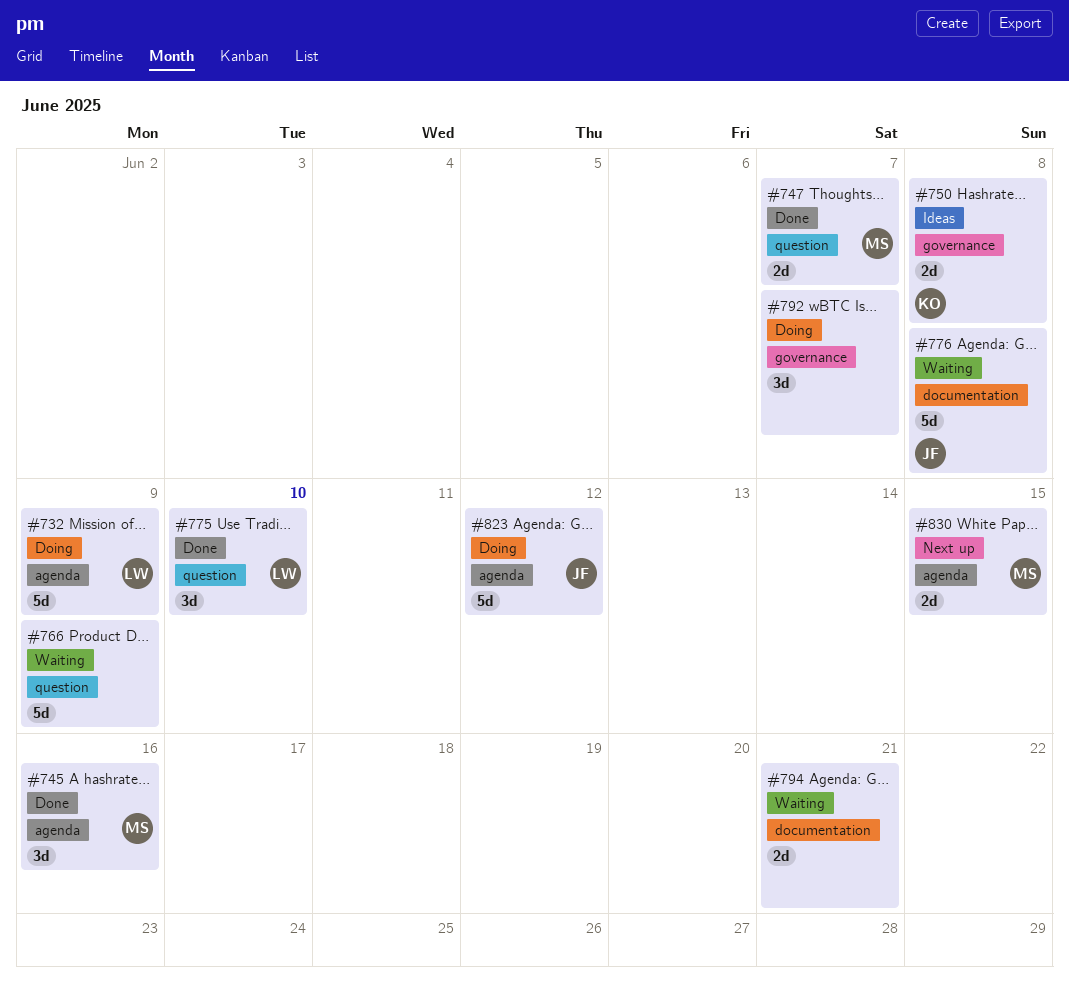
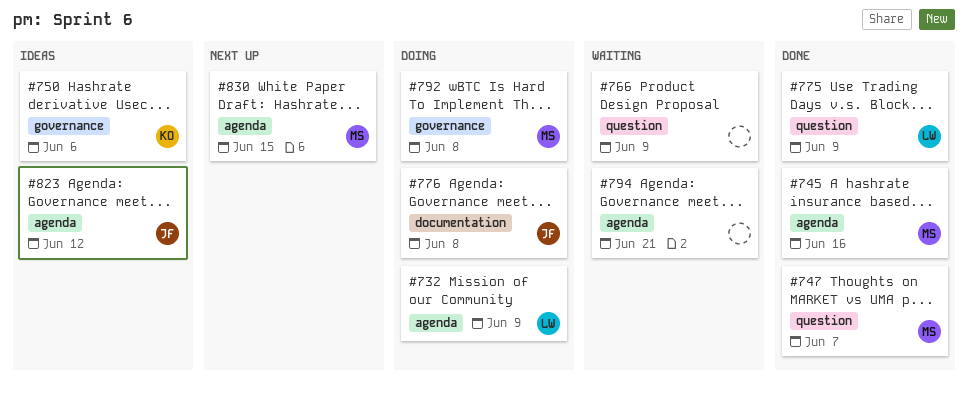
#750, due: Jun 8 -> Jun 6
#775, due: Jun 10 -> Jun 9
#776, status: Waiting -> Doing
#792, owner: none -> MS
#792, due: Jun 7 -> Jun 8
#794, label: documentation -> agenda
#823, status: Doing -> Ideas

